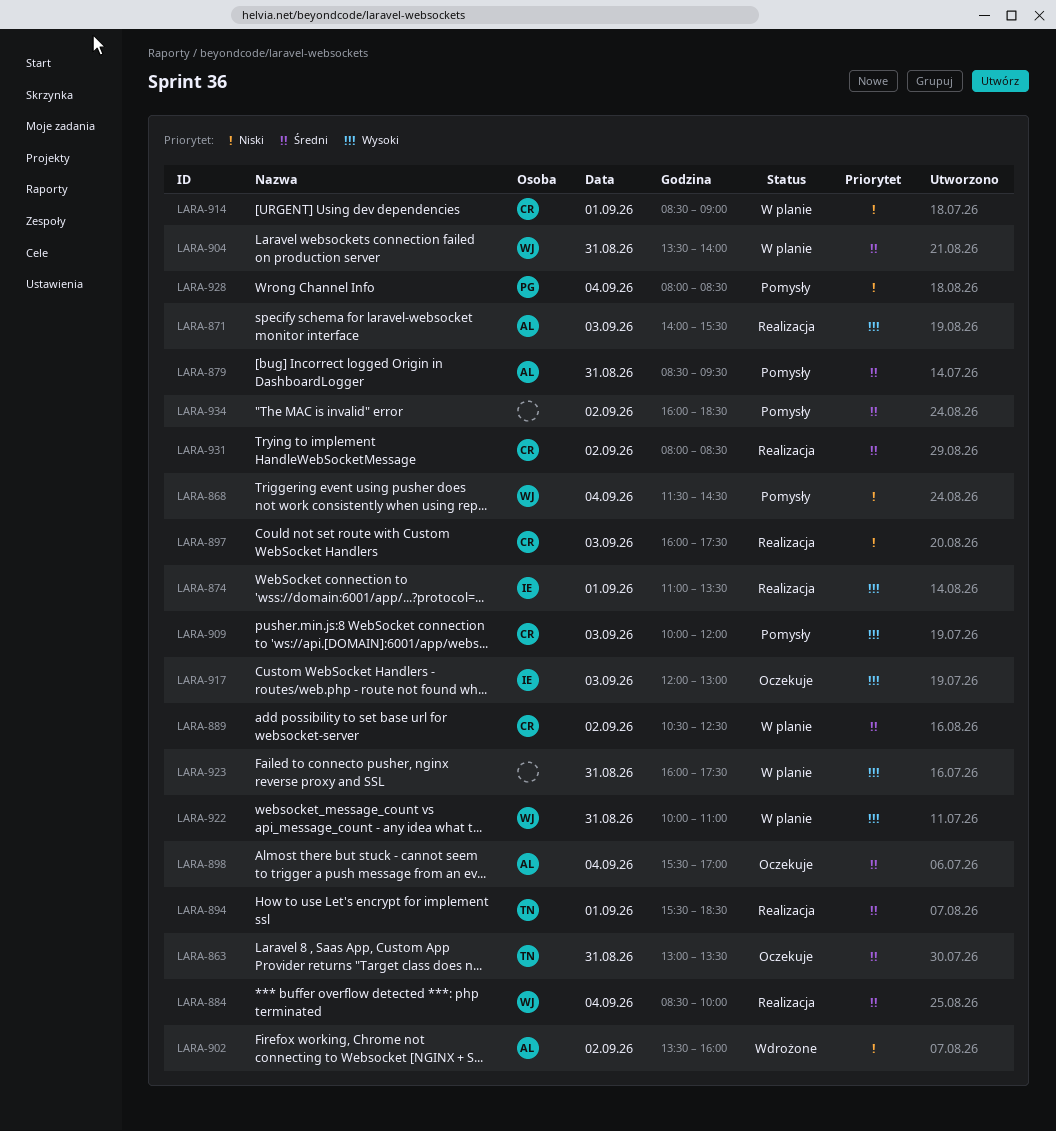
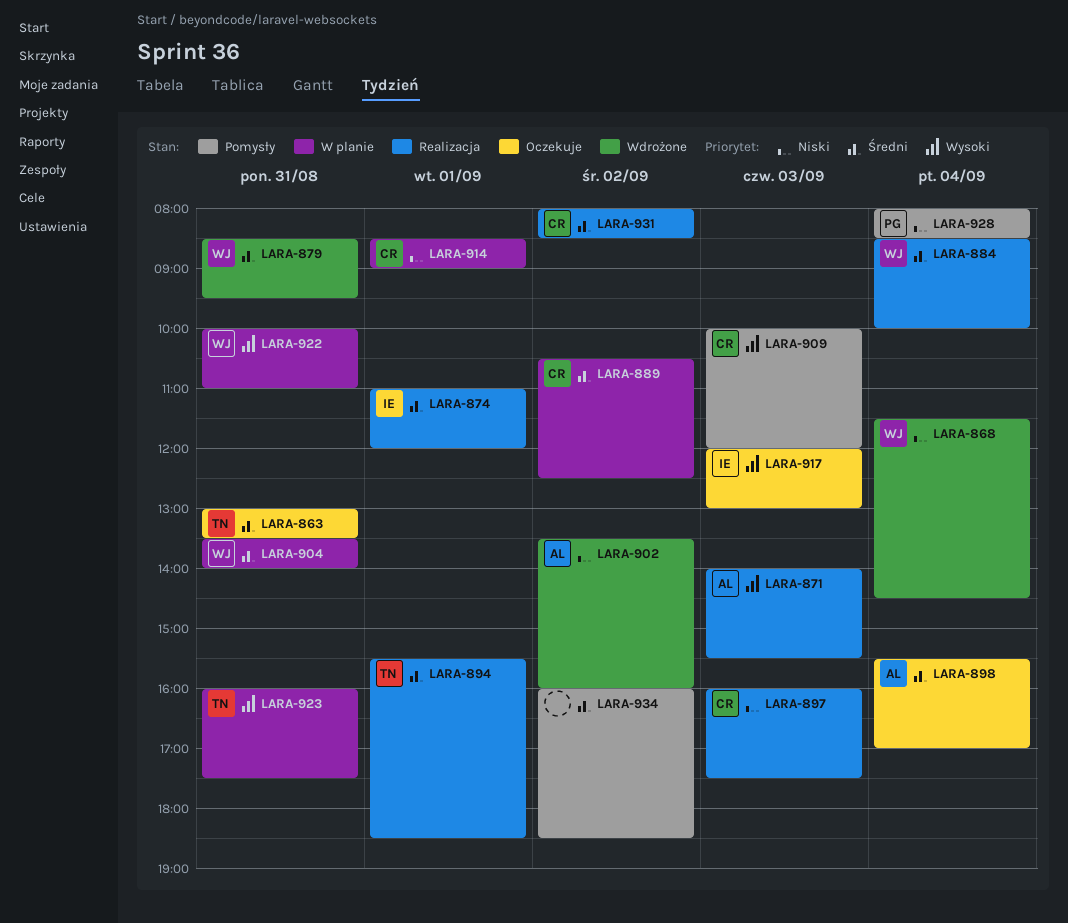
LARA-868, status: Pomysły -> Wdrożone
LARA-874, priority: Wysoki -> Średni
LARA-874, ends: 13:30 -> 12:00
LARA-879, status: Pomysły -> Wdrożone
LARA-879, owner: AL -> WJ
LARA-923, owner: none -> TN

